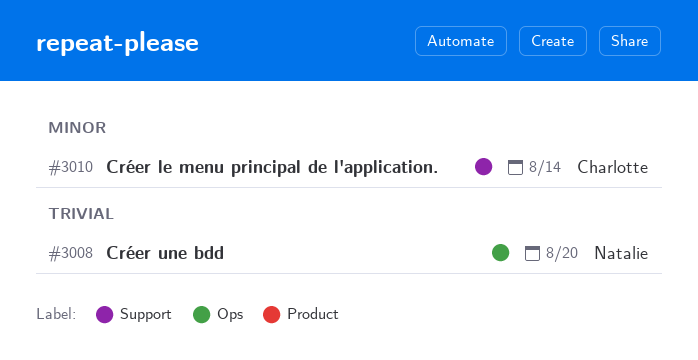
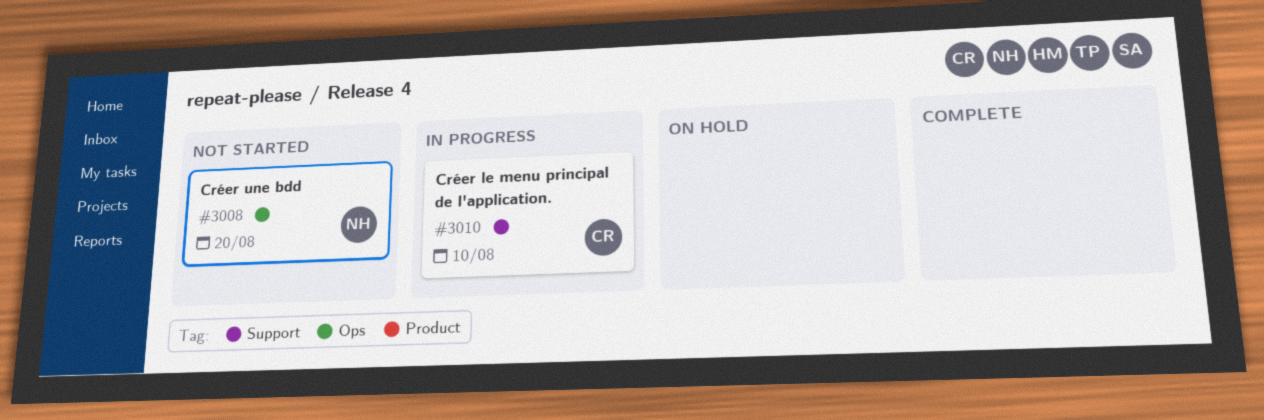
#3010, due: Aug 14 -> Aug 10

